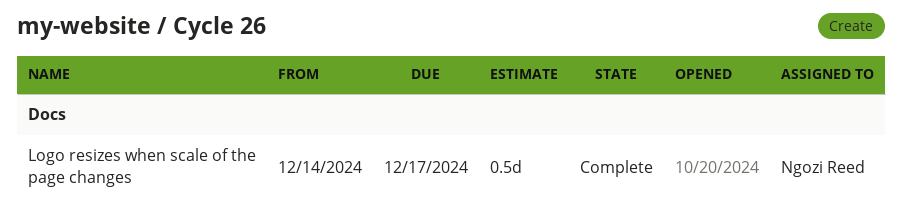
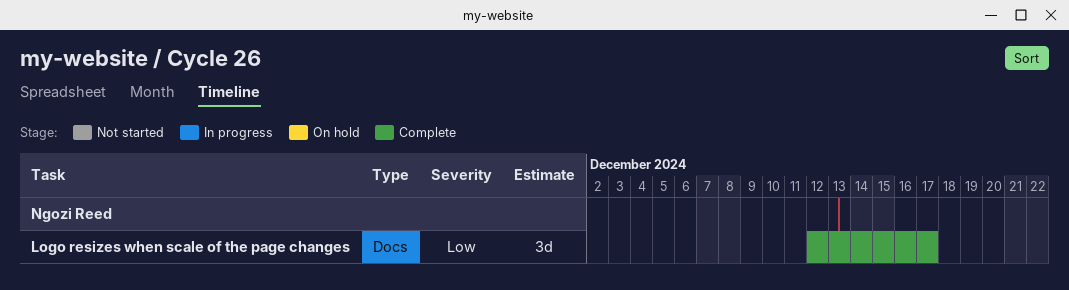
Logo resizes when scale of the page changes, estimate: 0.5d -> 3d
Logo resizes when scale of the page changes, start: Dec 14 -> Dec 12

